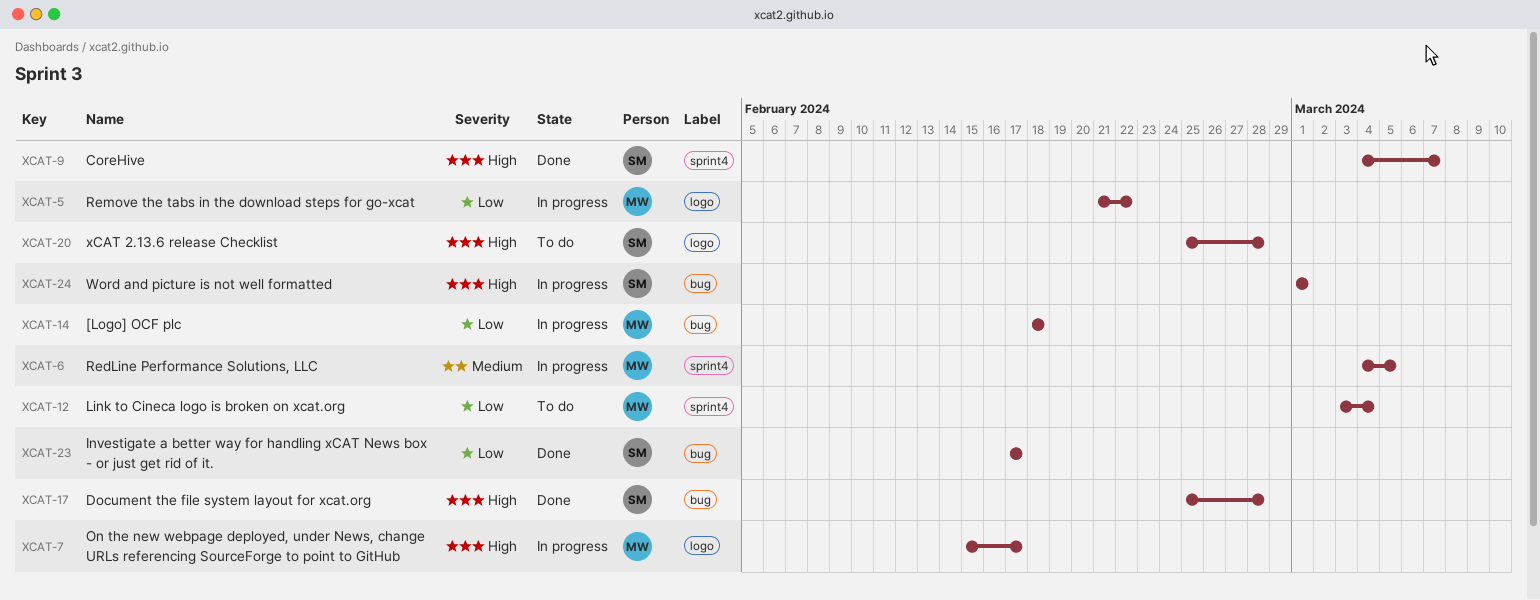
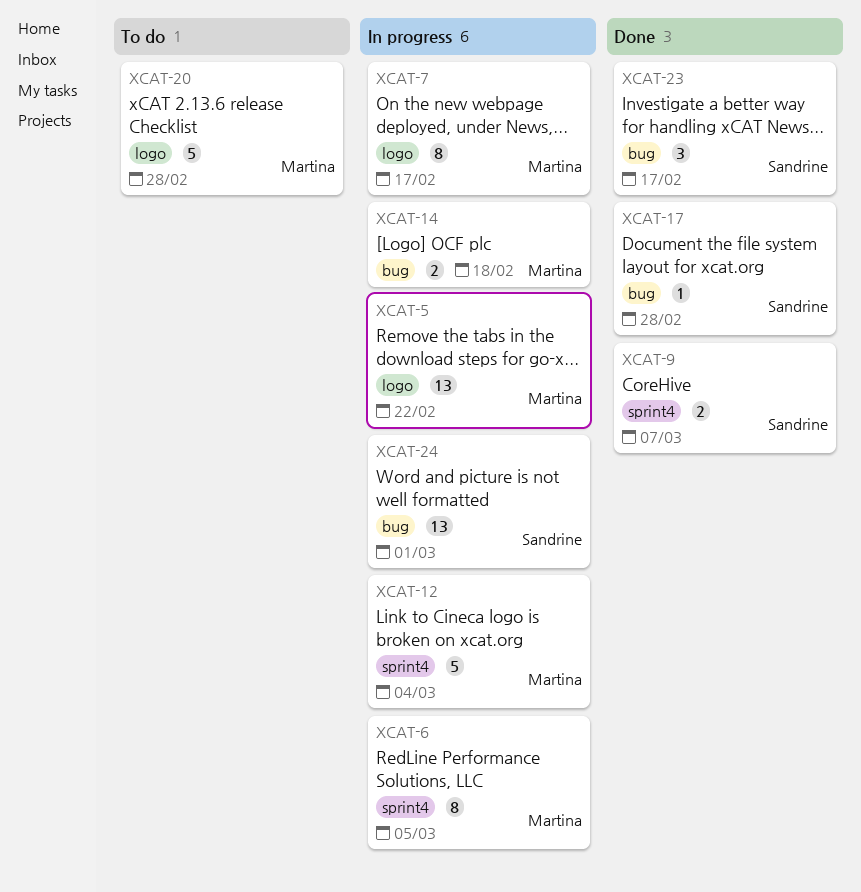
XCAT-12, status: To do -> In progress
XCAT-20, owner: Sandrine -> Martina

